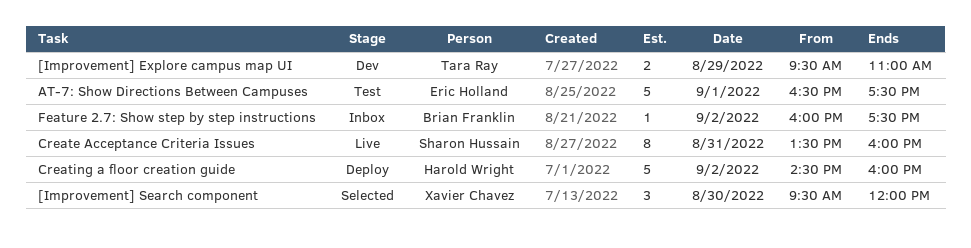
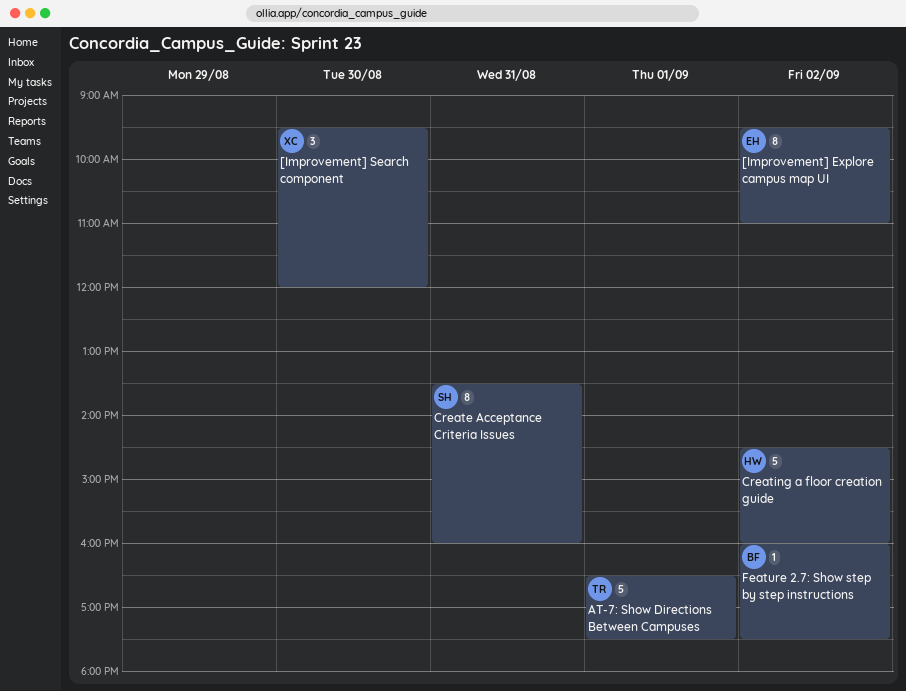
[Improvement] Explore campus map UI, owner: Tara Ray -> Eric Holland
[Improvement] Explore campus map UI, estimate: 2 -> 8
[Improvement] Explore campus map UI, day: Aug 29 -> Sep 2
AT-7: Show Directions Between Campuses, owner: Eric Holland -> Tara Ray

